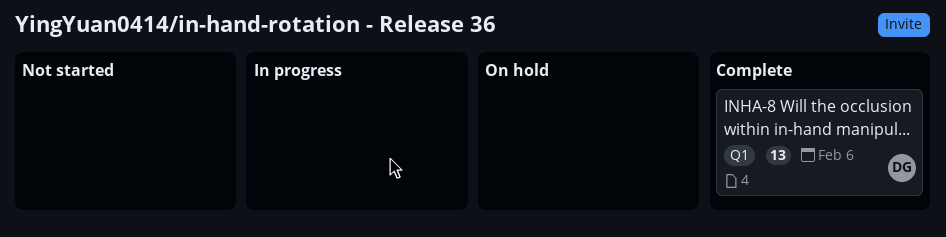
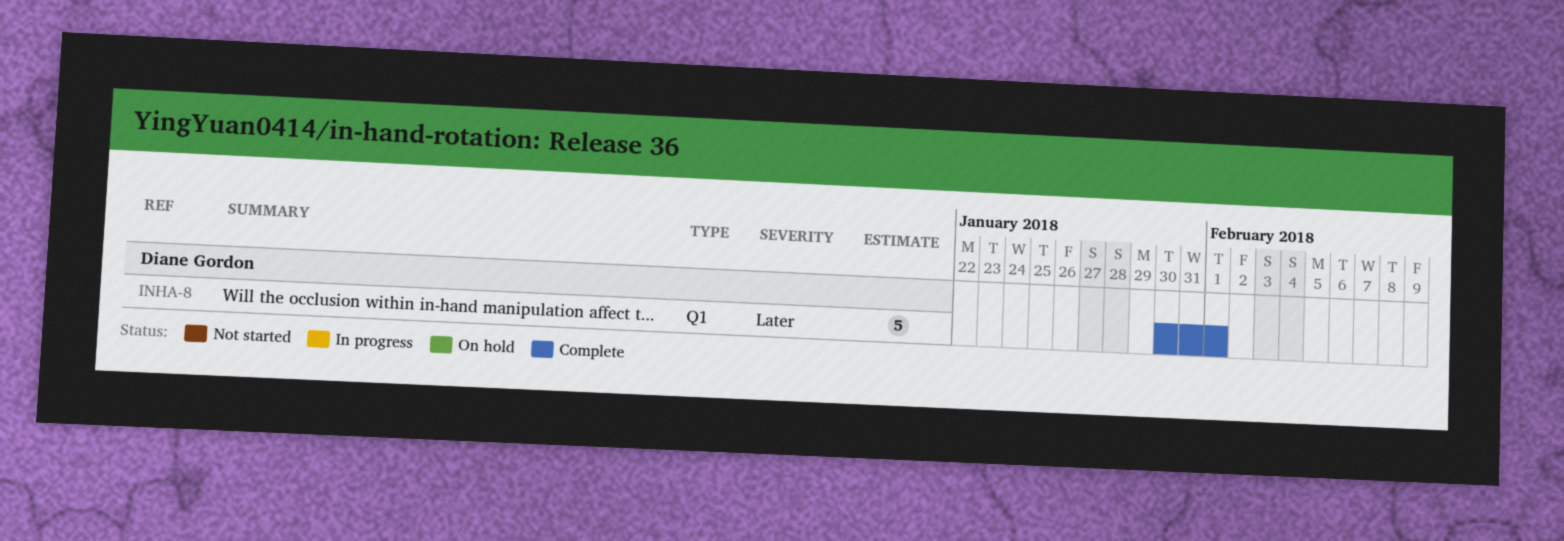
INHA-8, estimate: 13 -> 5
INHA-8, due: Feb 6 -> Feb 1

